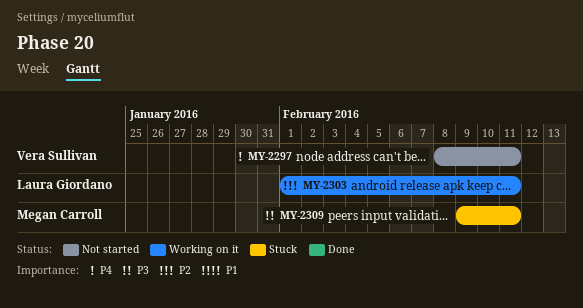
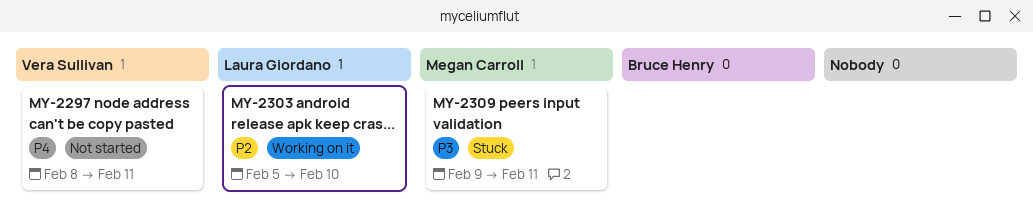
MY-2303, start: Feb 1 -> Feb 5
MY-2303, due: Feb 11 -> Feb 10

